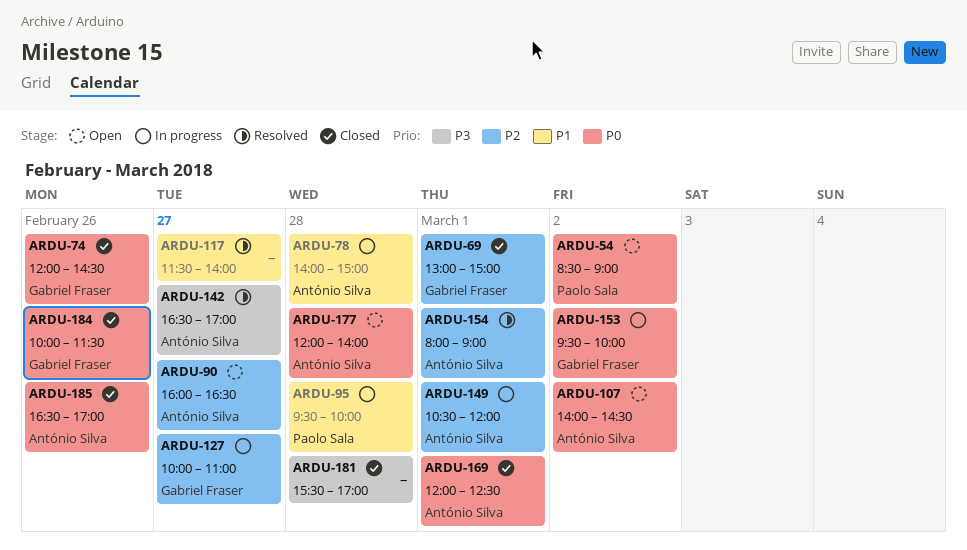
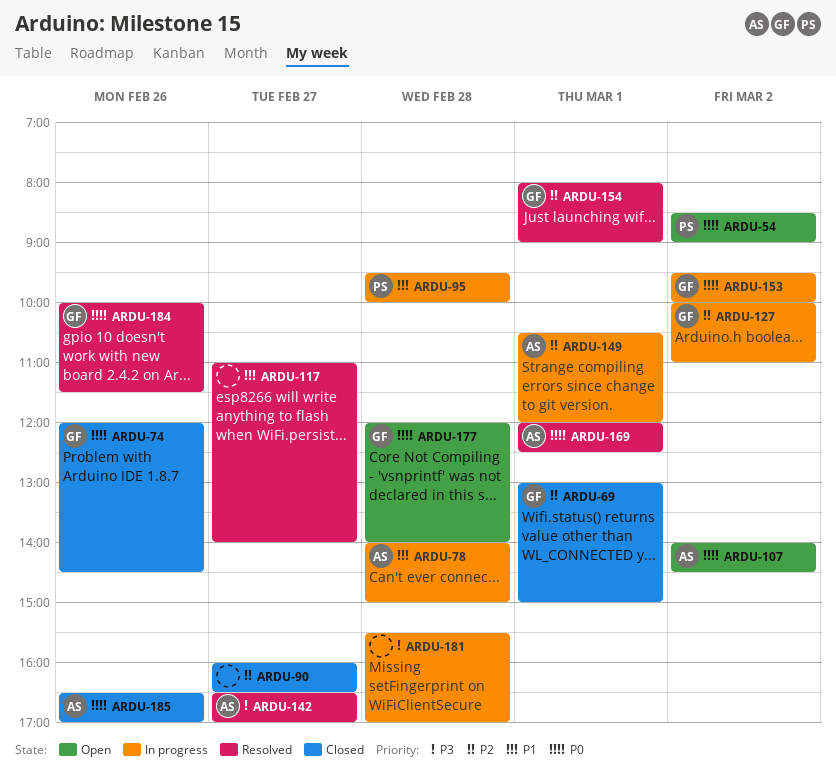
ARDU-90, status: Open -> Closed
ARDU-90, owner: António Silva -> none
ARDU-117, begins: 11:30 -> 11:00
ARDU-127, day: Feb 27 -> Mar 2
ARDU-154, owner: António Silva -> Gabriel Fraser
ARDU-169, status: Closed -> Resolved
ARDU-177, owner: António Silva -> Gabriel Fraser
ARDU-181, status: Closed -> In progress
ARDU-184, status: Closed -> Resolved

